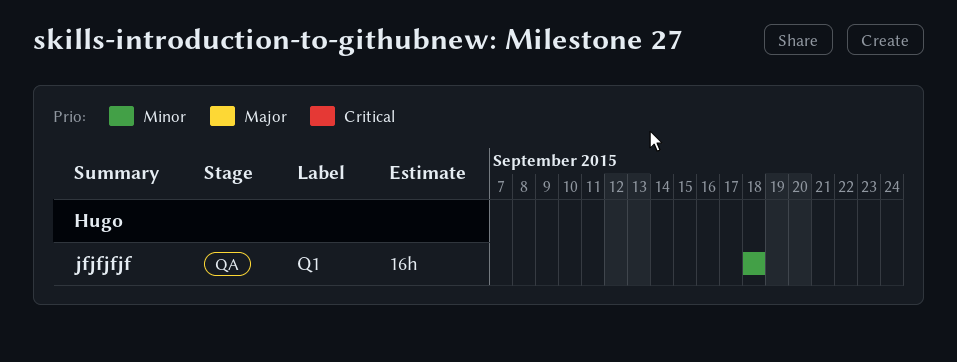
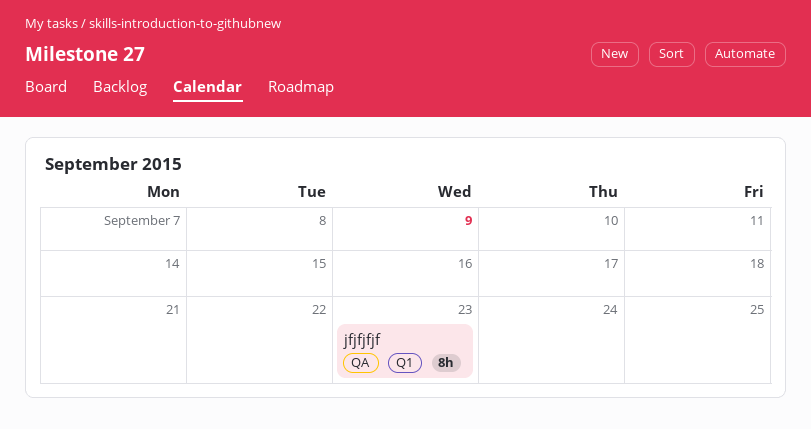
jfjfjfjf, estimate: 16h -> 8h
jfjfjfjf, due: Sep 18 -> Sep 23

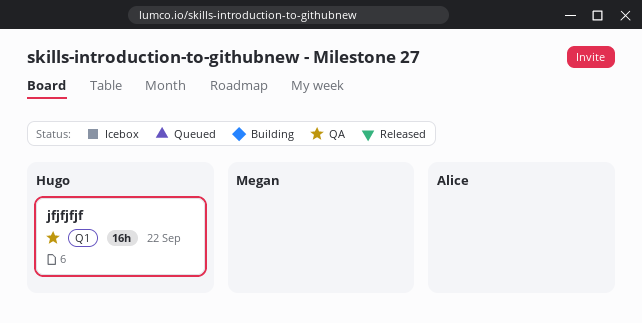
jfjfjfjf, estimate: 8h -> 16h
jfjfjfjf, due: Sep 23 -> Sep 22

